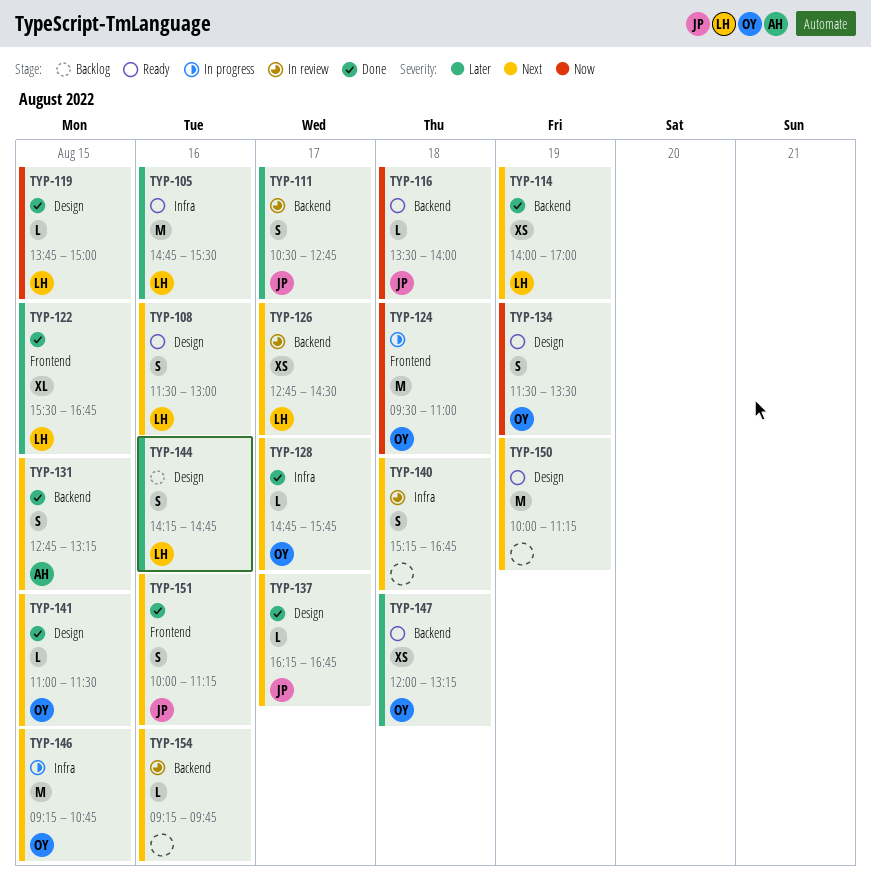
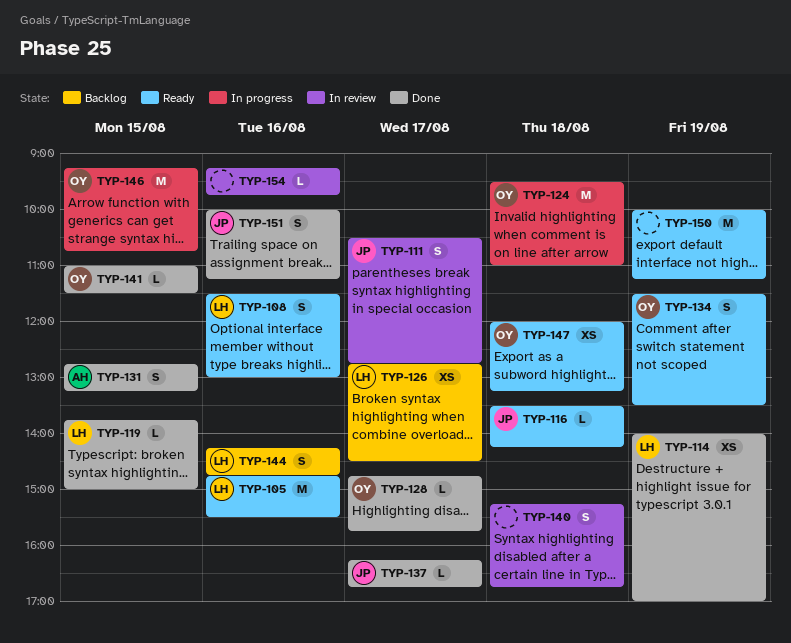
TYP-116, ends: 14:00 -> 14:15
TYP-122: present -> none
TYP-126, status: In review -> Backlog

